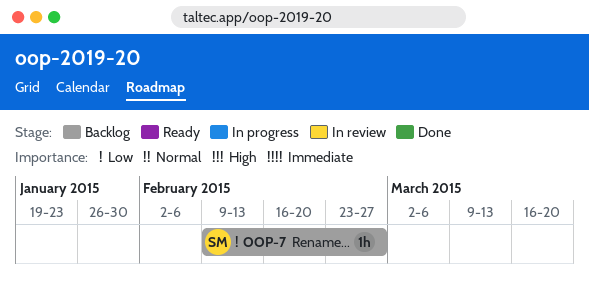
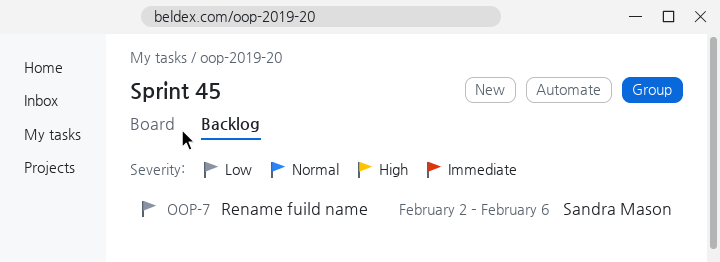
OOP-7, start: Feb 9 -> Feb 2
OOP-7, due: Feb 27 -> Feb 6

